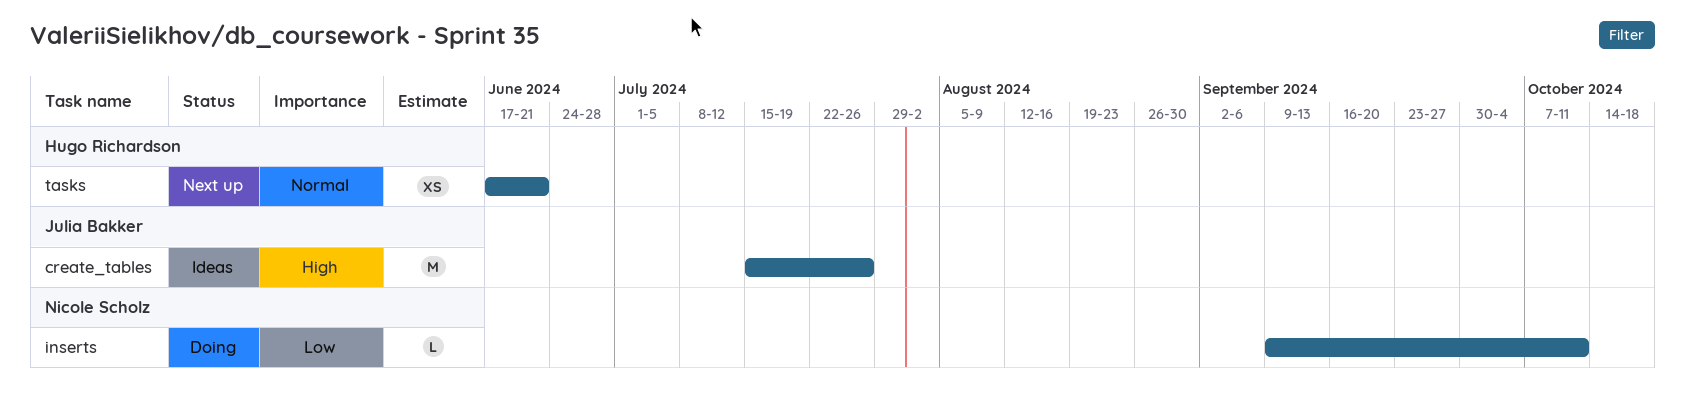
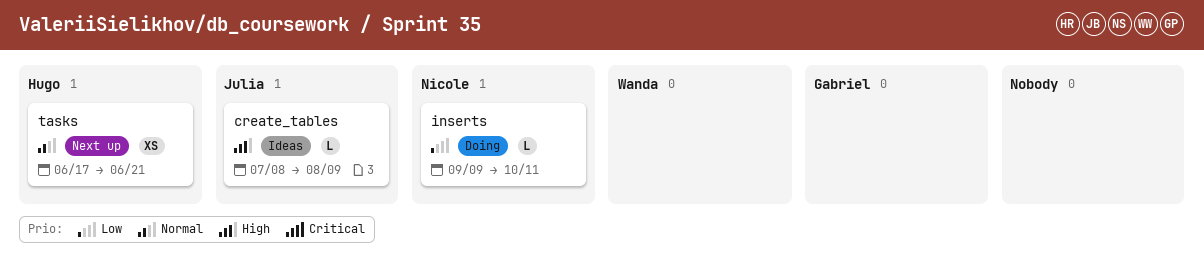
create_tables, estimate: M -> L
create_tables, start: Jul 15 -> Jul 8
create_tables, due: Jul 26 -> Aug 9

